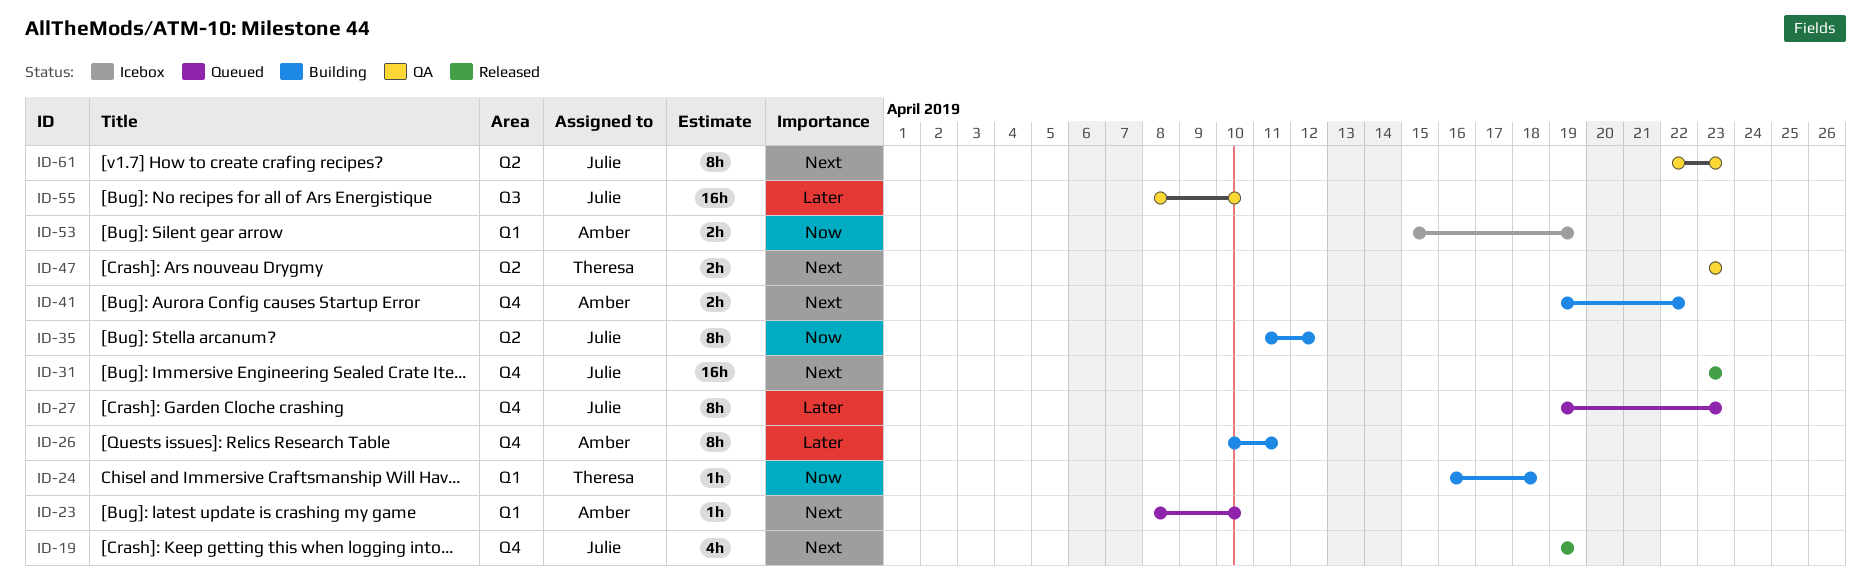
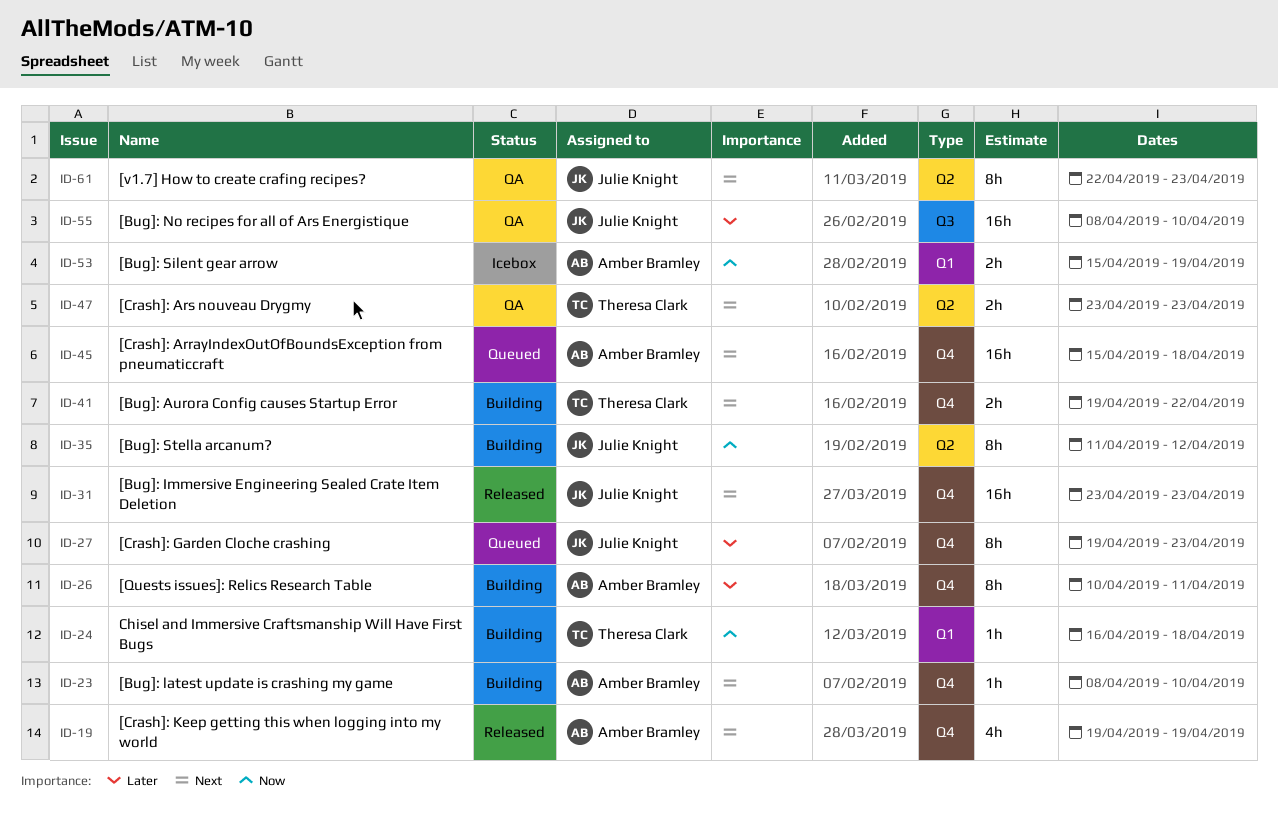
ID-19, owner: Julie Knight -> Amber Bramley
ID-23, status: Queued -> Building
ID-23, label: Q1 -> Q4
ID-41, owner: Amber Bramley -> Theresa Clark
ID-45: none -> present

